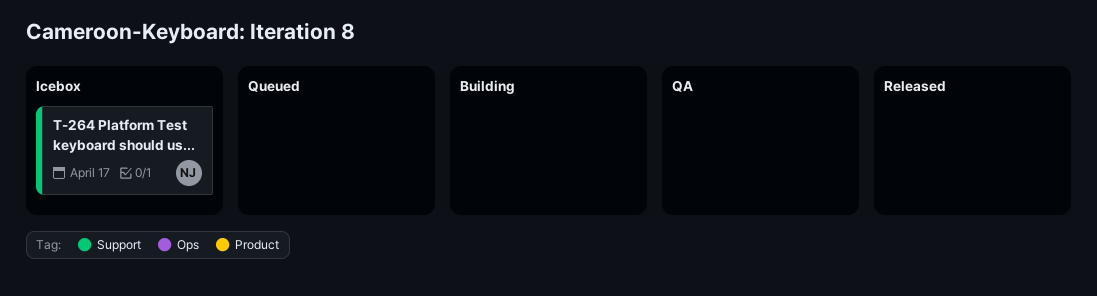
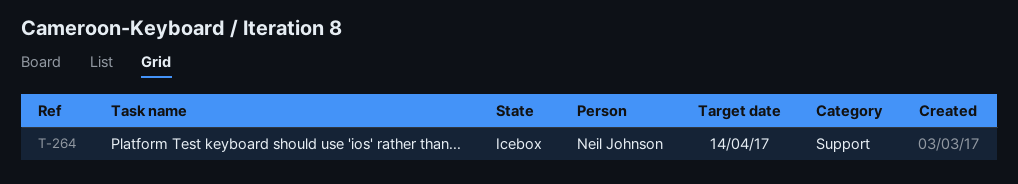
T-264, due: Apr 17 -> Apr 14

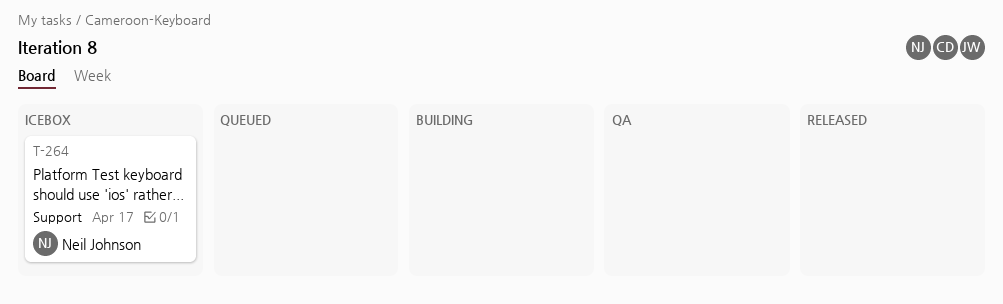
T-264, due: Apr 14 -> Apr 17

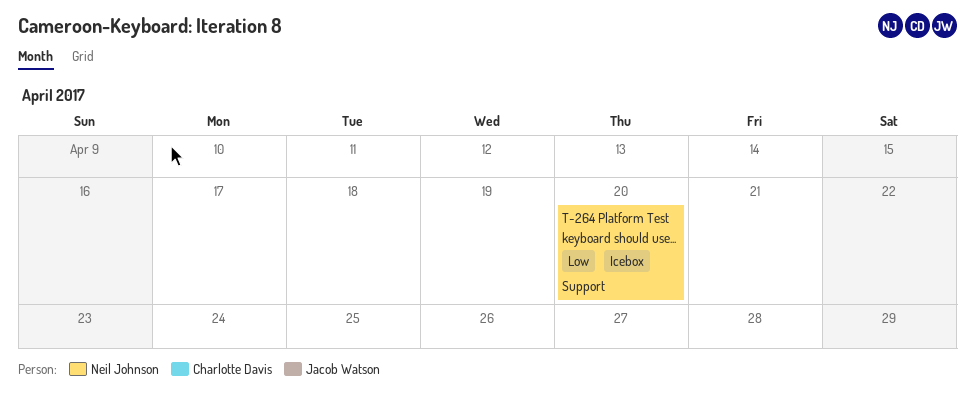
T-264, due: Apr 17 -> Apr 20

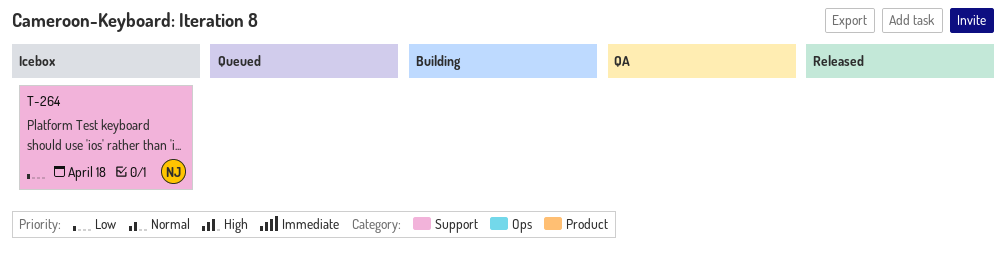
T-264, due: Apr 20 -> Apr 18

